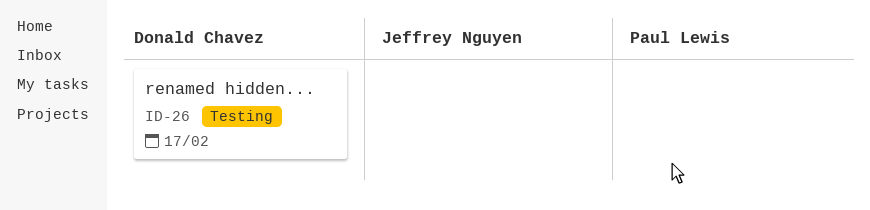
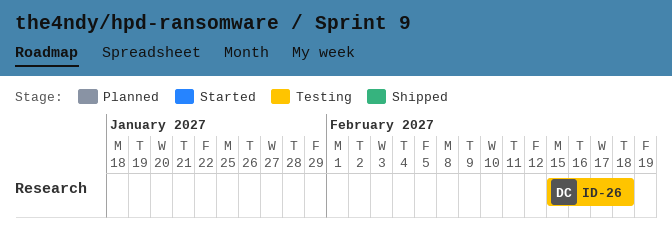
ID-26, due: Feb 17 -> Feb 18

